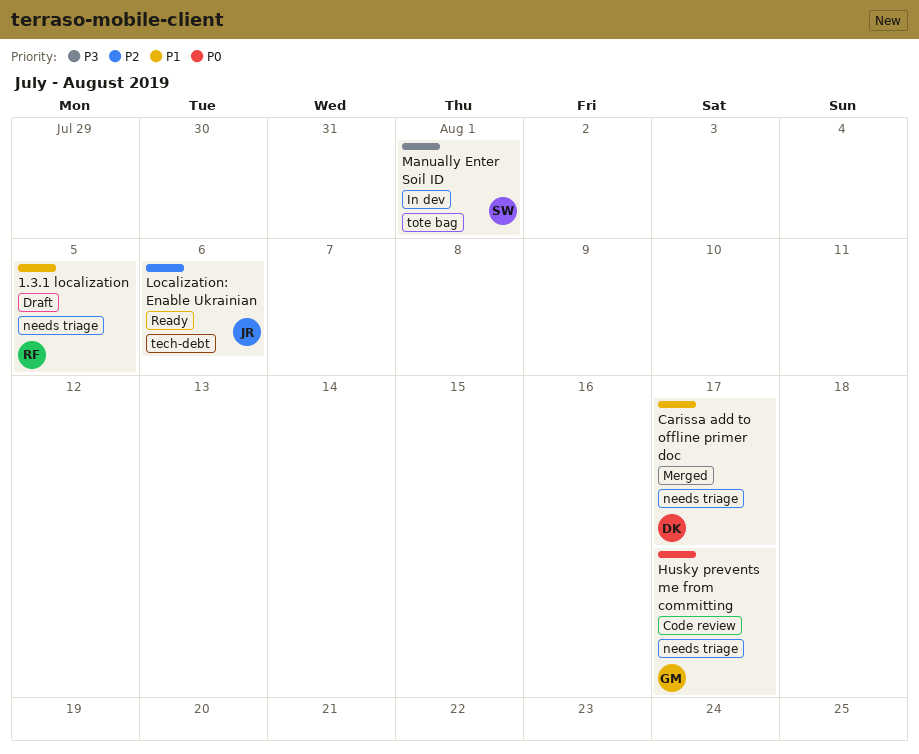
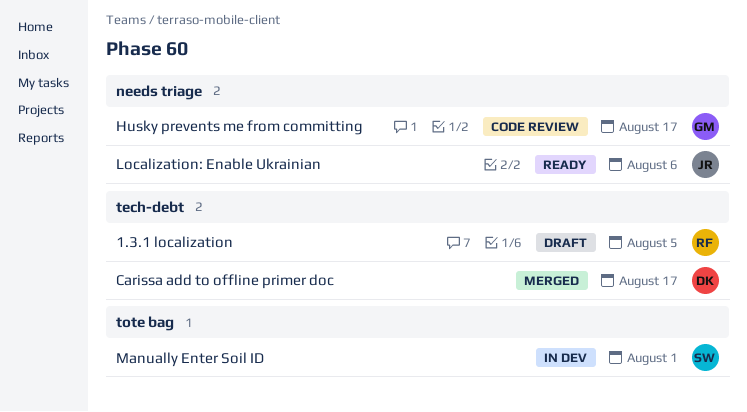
1.3.1 localization, label: needs triage -> tech-debt
Carissa add to offline primer doc, label: needs triage -> tech-debt
Localization: Enable Ukrainian, label: tech-debt -> needs triage

